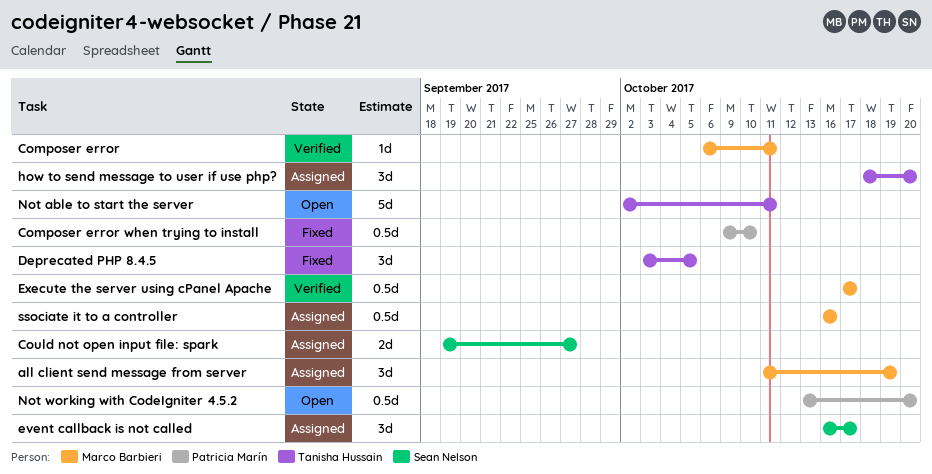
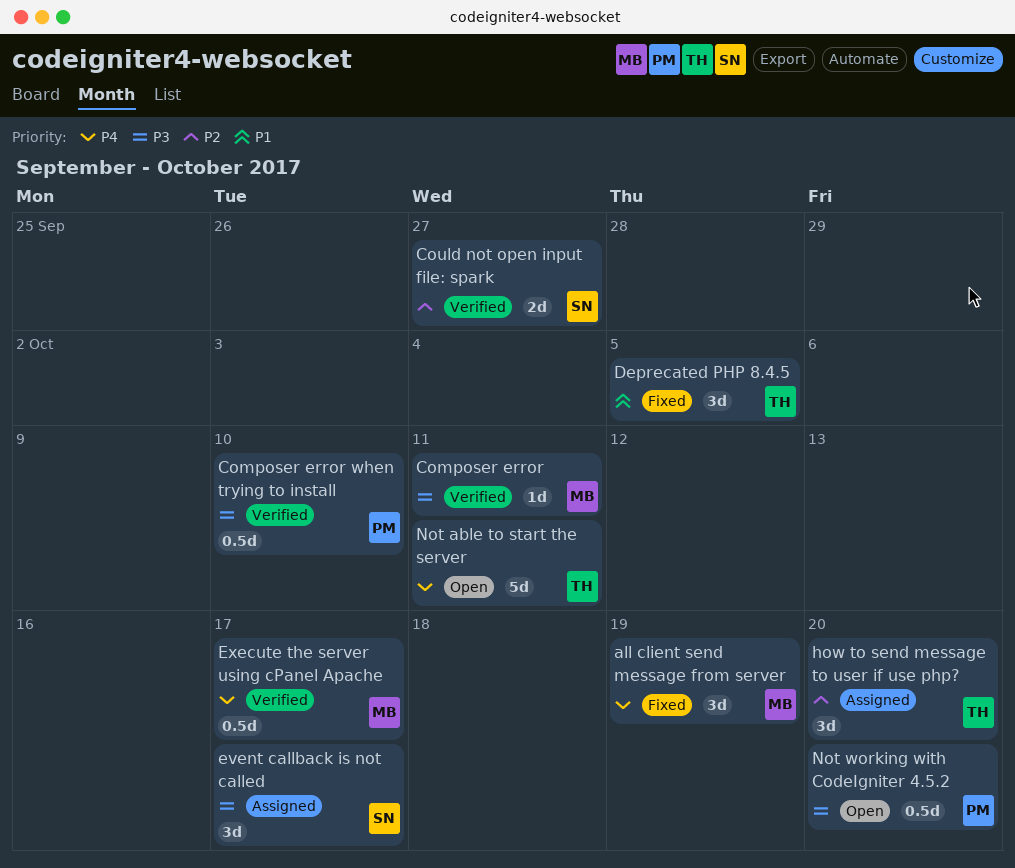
all client send message from server, status: Assigned -> Fixed
Composer error when trying to install, status: Fixed -> Verified
Could not open input file: spark, status: Assigned -> Verified
ssociate it to a controller: present -> none

